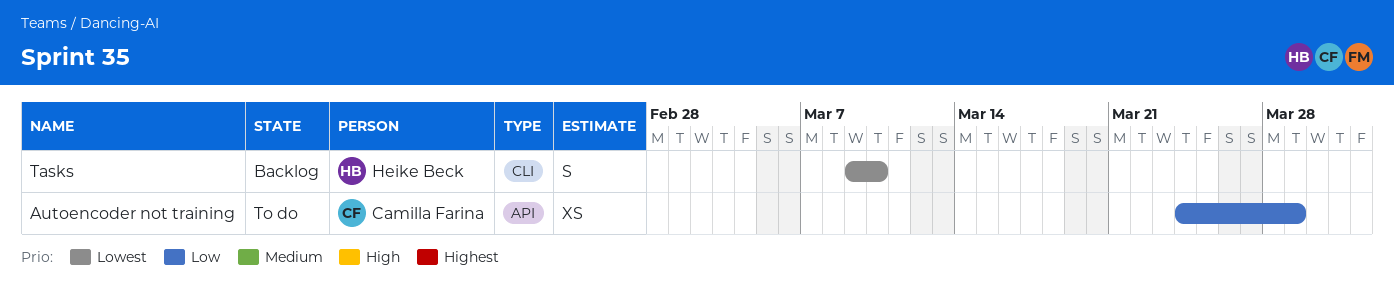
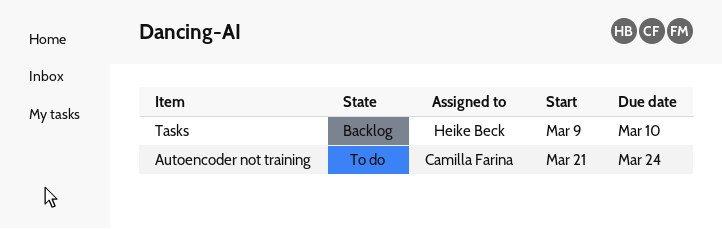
Autoencoder not training, start: Mar 24 -> Mar 21
Autoencoder not training, due: Mar 29 -> Mar 24

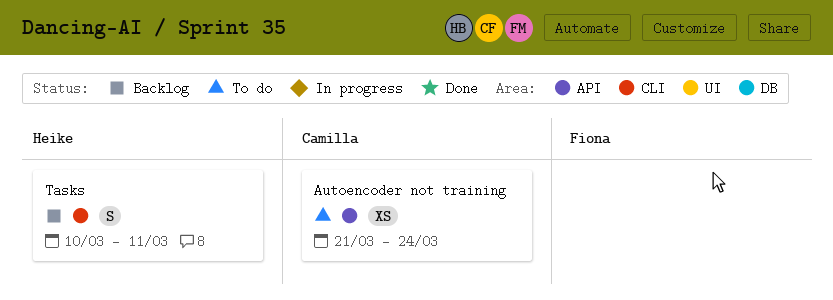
Tasks, start: Mar 9 -> Mar 10
Tasks, due: Mar 10 -> Mar 11

